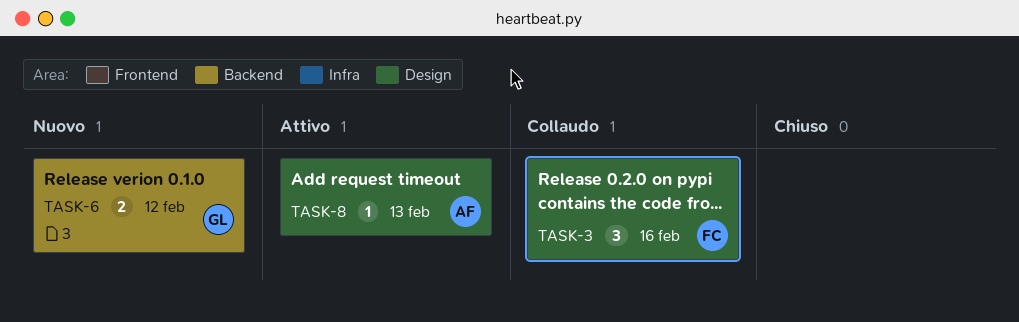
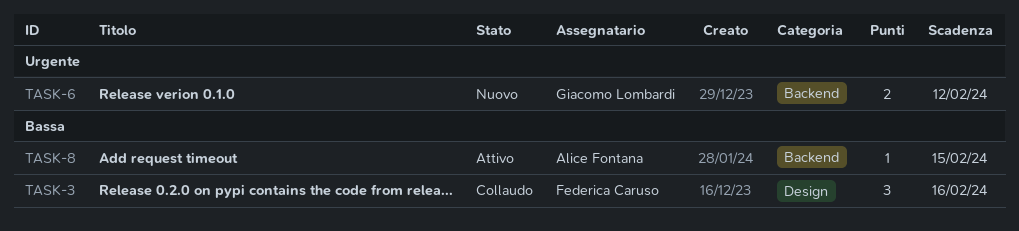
TASK-8, label: Design -> Backend
TASK-8, due: Feb 13 -> Feb 15

